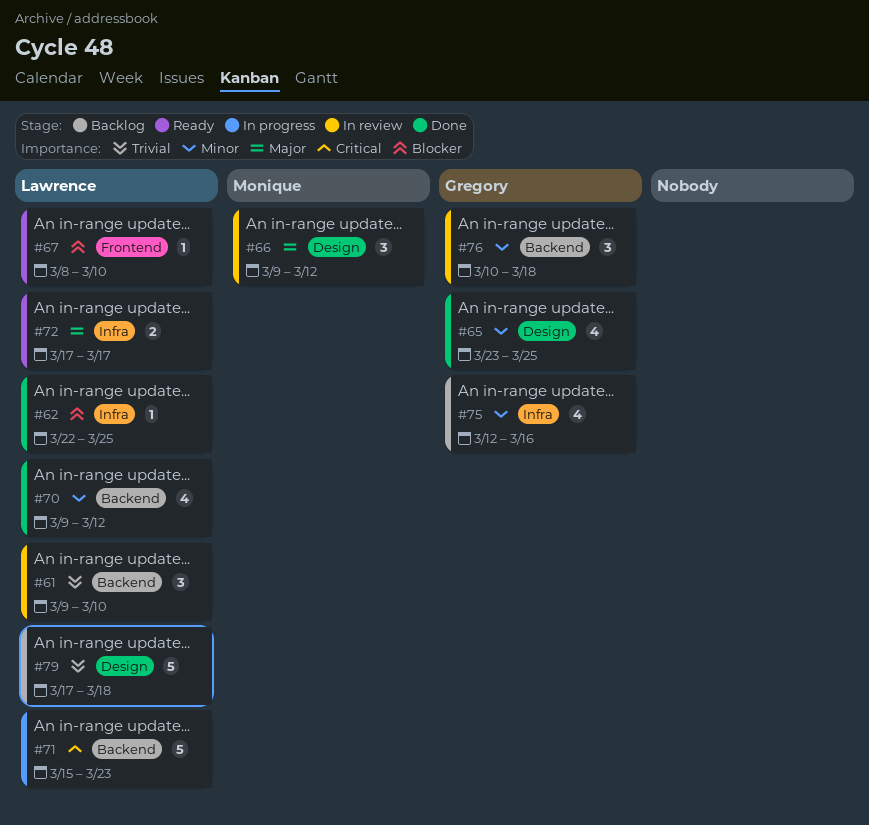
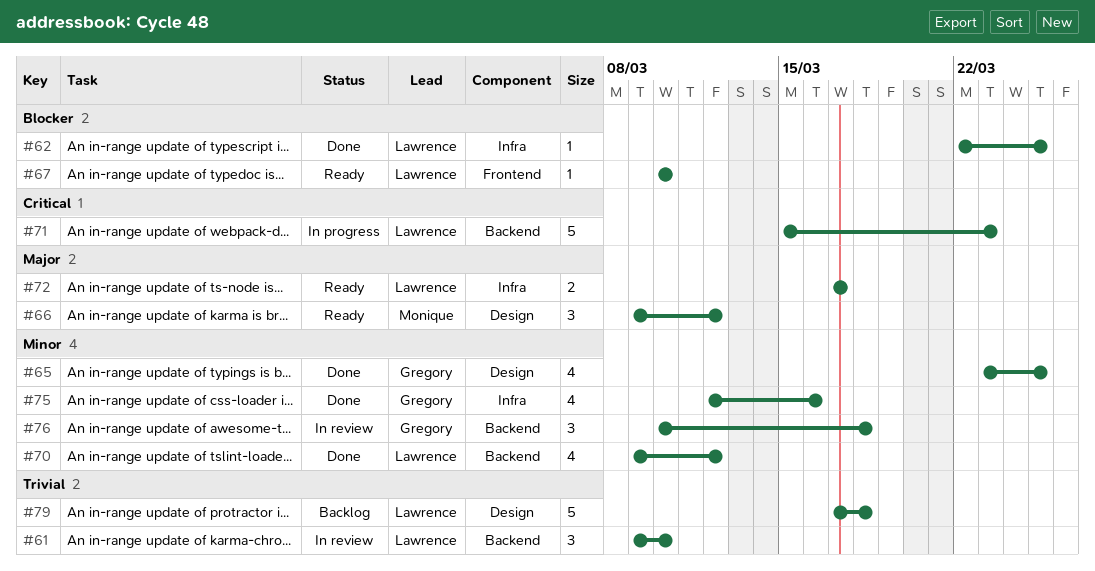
#66, status: In review -> Ready
#67, start: Mar 8 -> Mar 10
#75, status: Backlog -> Done

